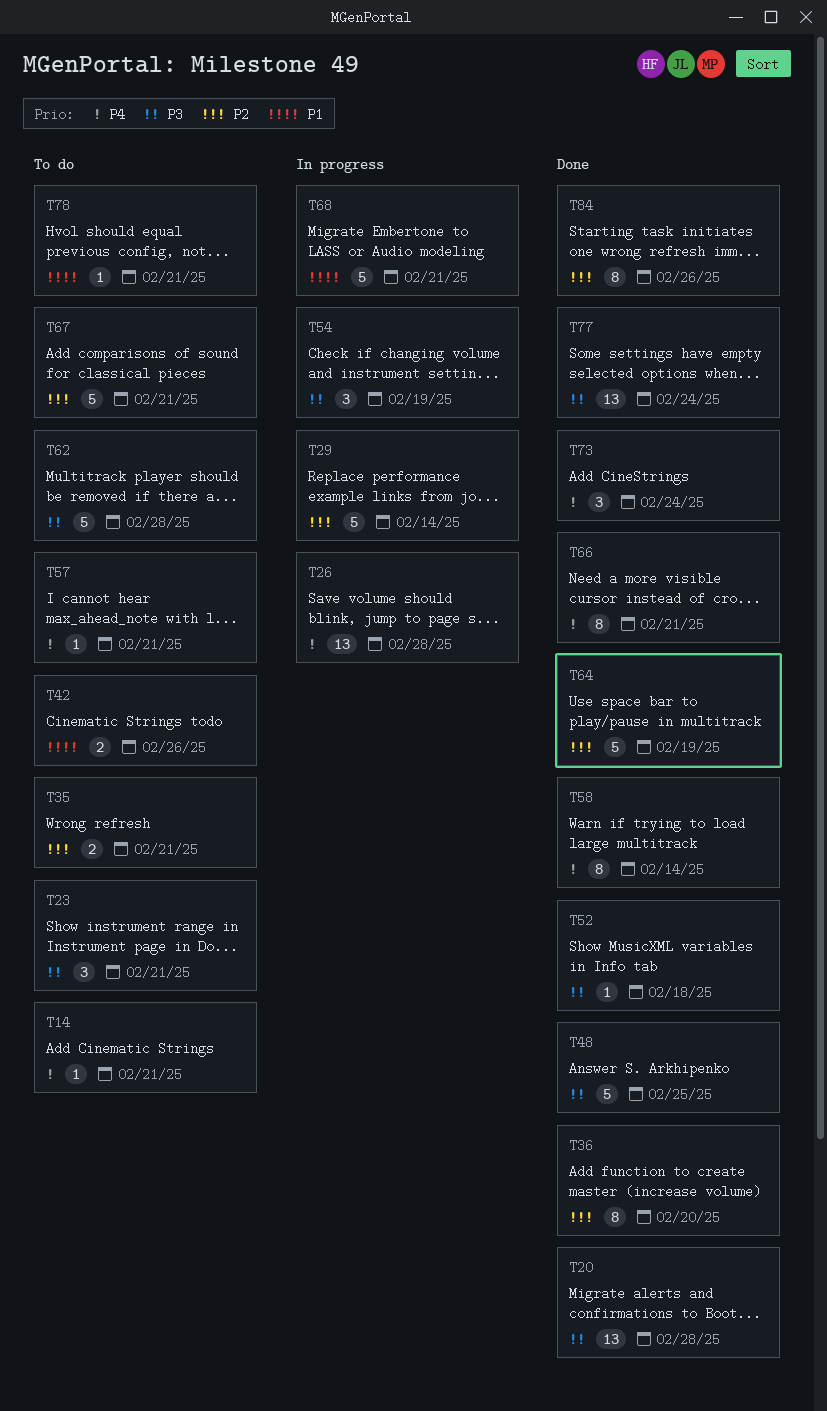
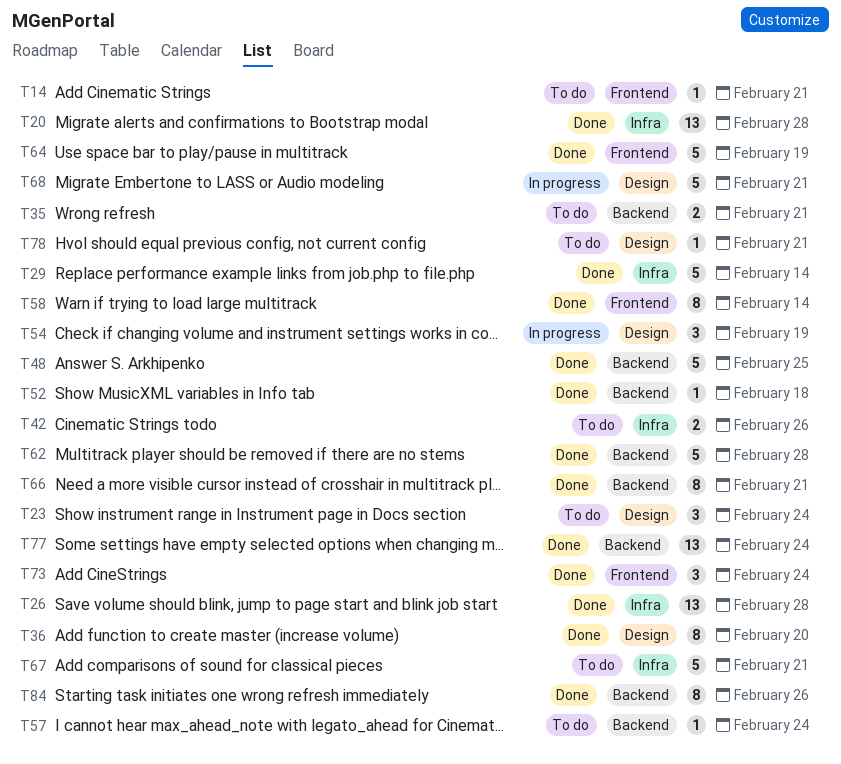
T23, due: Feb 21 -> Feb 24
T26, status: In progress -> Done
T29, status: In progress -> Done
T57, due: Feb 21 -> Feb 24
T62, status: To do -> Done

